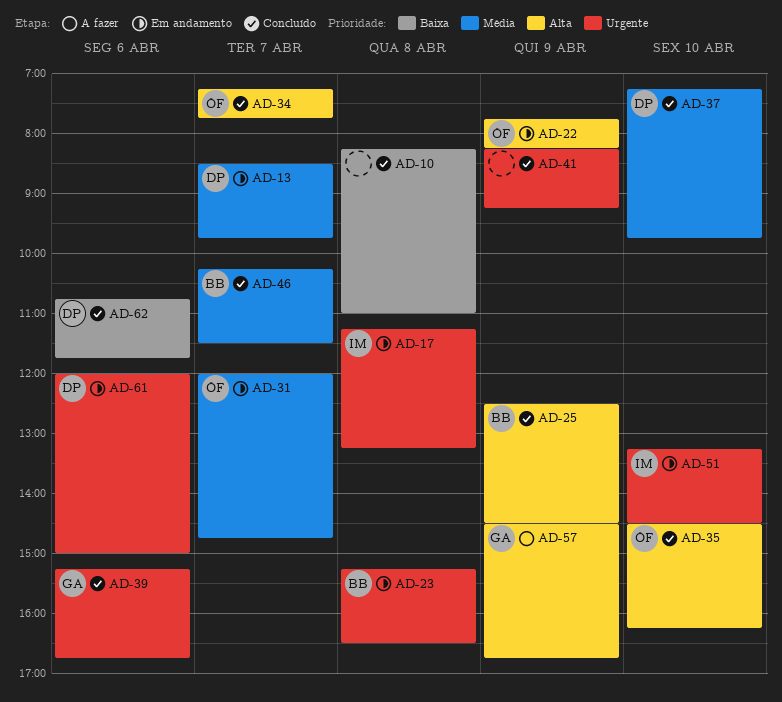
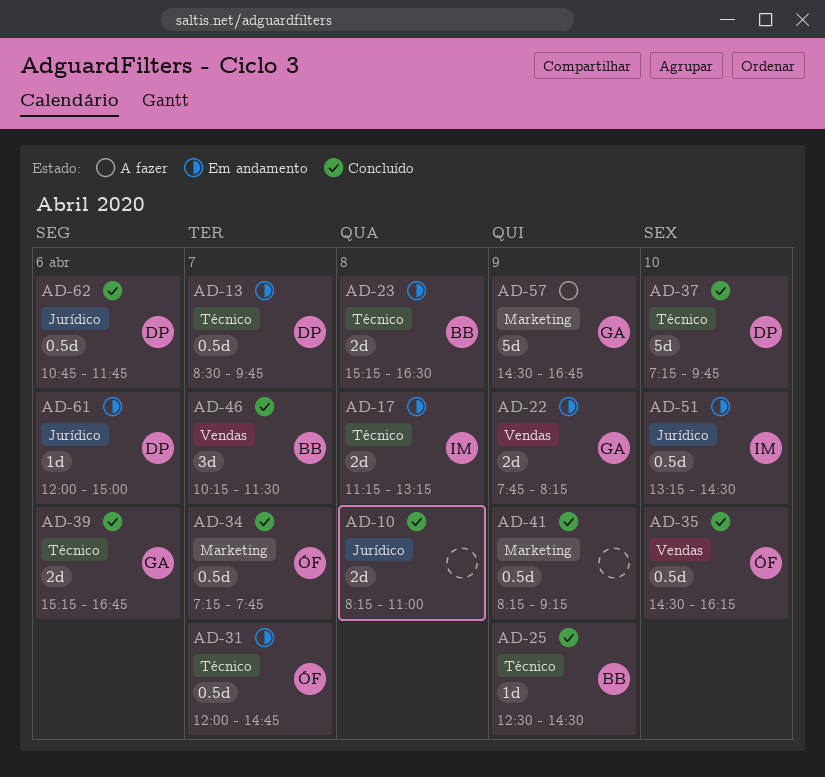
AD-22, owner: ÓF -> GA

